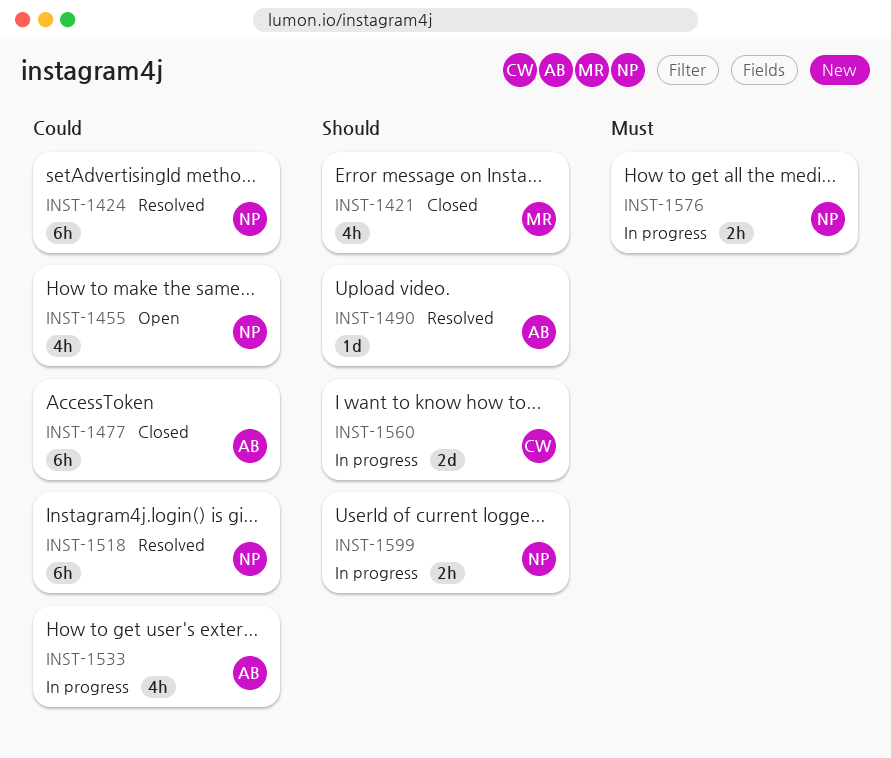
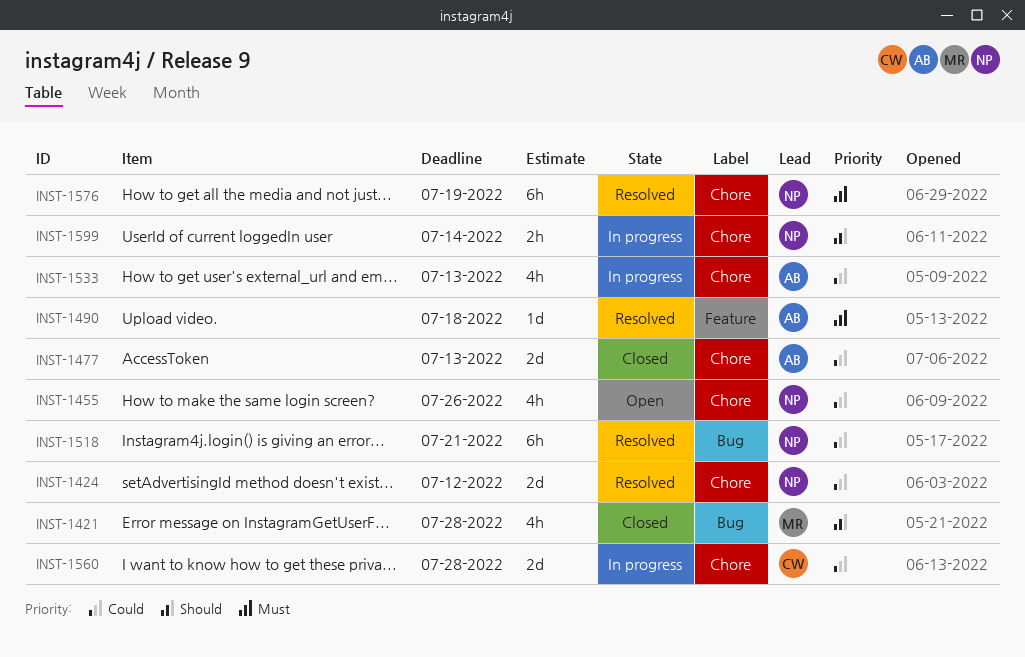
INST-1424, estimate: 6h -> 2d
INST-1477, estimate: 6h -> 2d
INST-1490, priority: Should -> Must
INST-1560, priority: Should -> Could
INST-1576, status: In progress -> Resolved
INST-1576, estimate: 2h -> 6h

